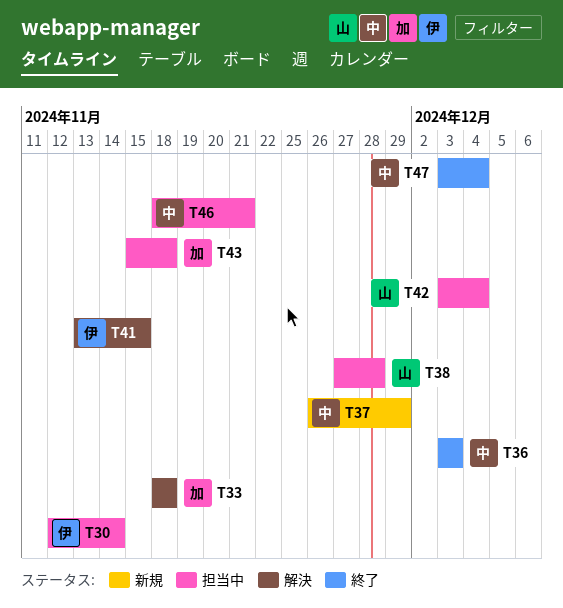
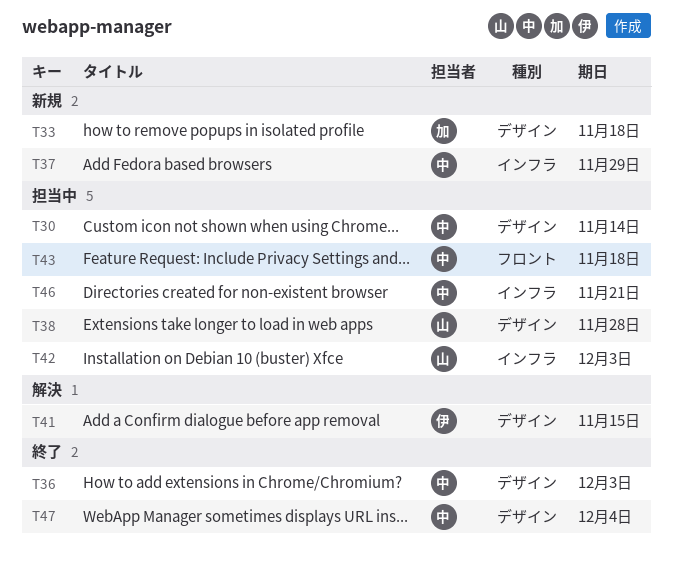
T30, owner: 伊 -> 中
T33, status: 解決 -> 新規
T42, due: Dec 4 -> Dec 3
T43, owner: 加 -> 中

